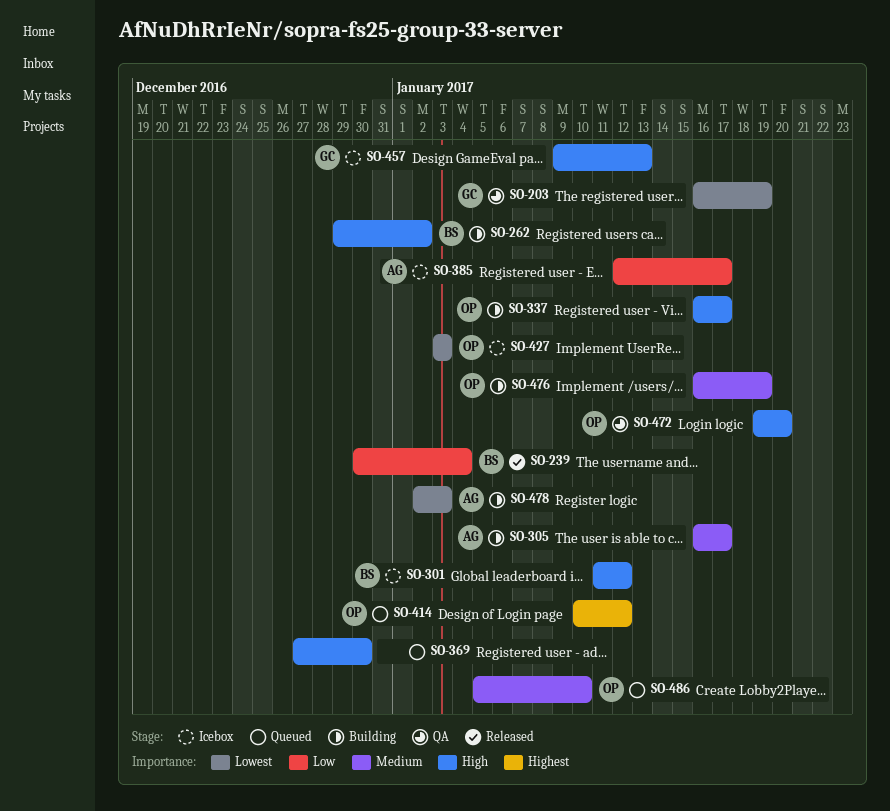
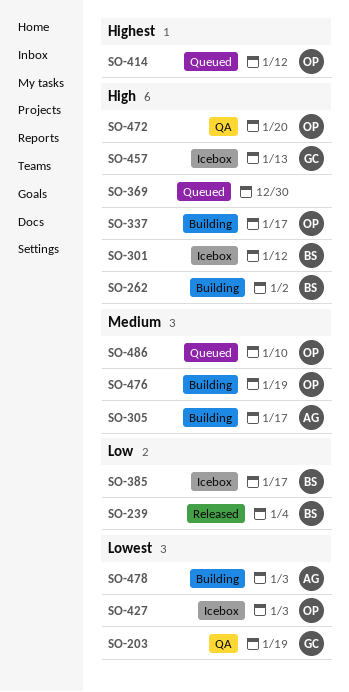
SO-385, owner: AG -> BS

